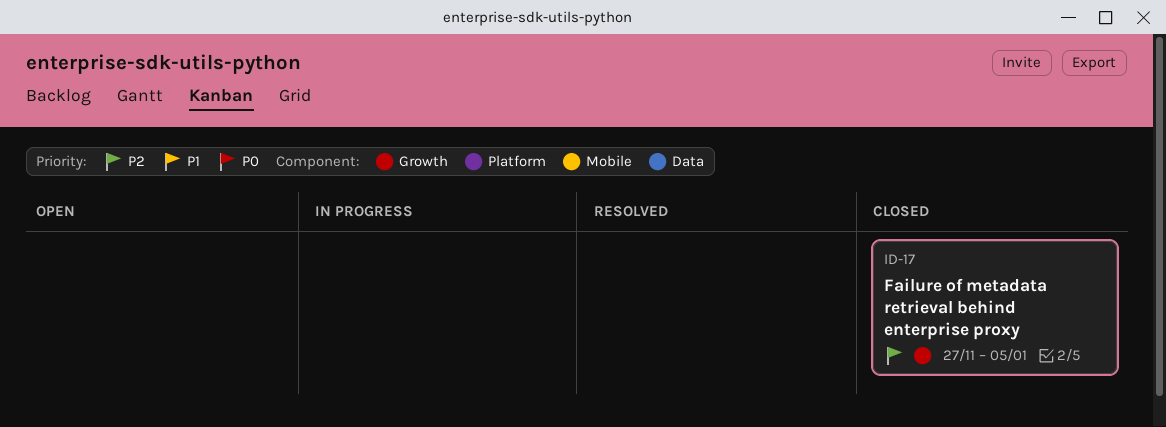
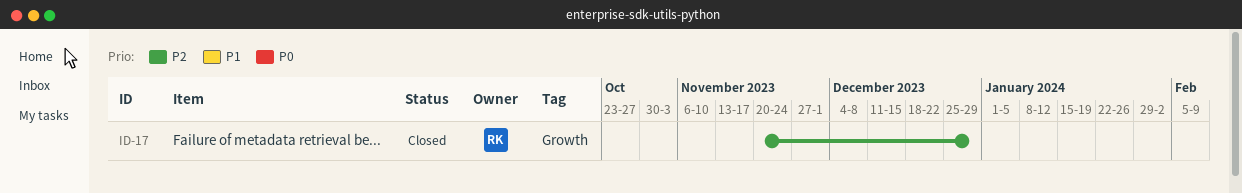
ID-17, start: Nov 27 -> Nov 20
ID-17, due: Jan 5 -> Dec 29

